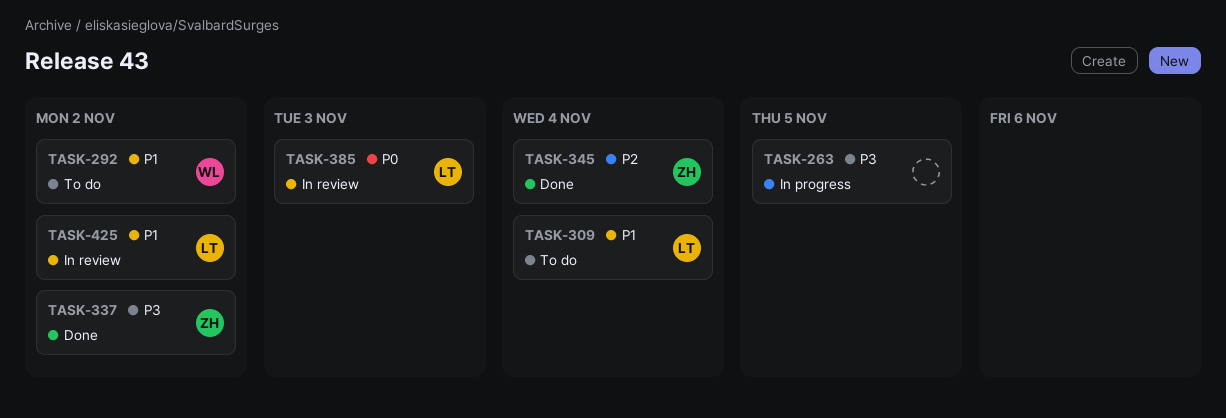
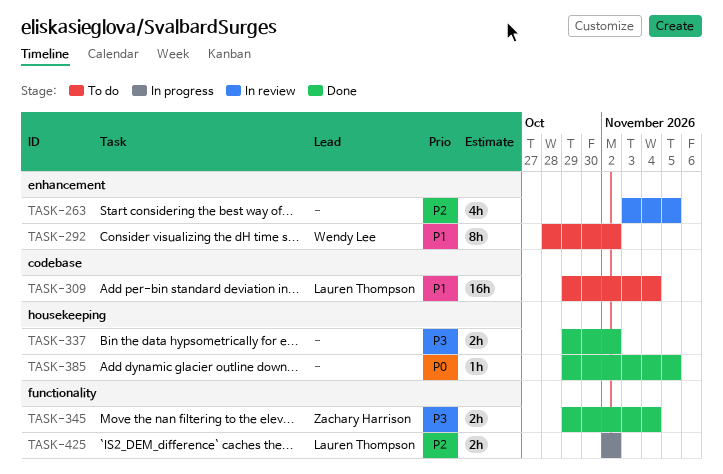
TASK-263, status: In progress -> In review
TASK-263, priority: P3 -> P2
TASK-337, owner: Zachary Harrison -> none
TASK-345, priority: P2 -> P3
TASK-385, status: In review -> Done
TASK-385, owner: Lauren Thompson -> none
TASK-385, due: Nov 3 -> Nov 5
TASK-425, status: In review -> In progress
TASK-425, priority: P1 -> P2

